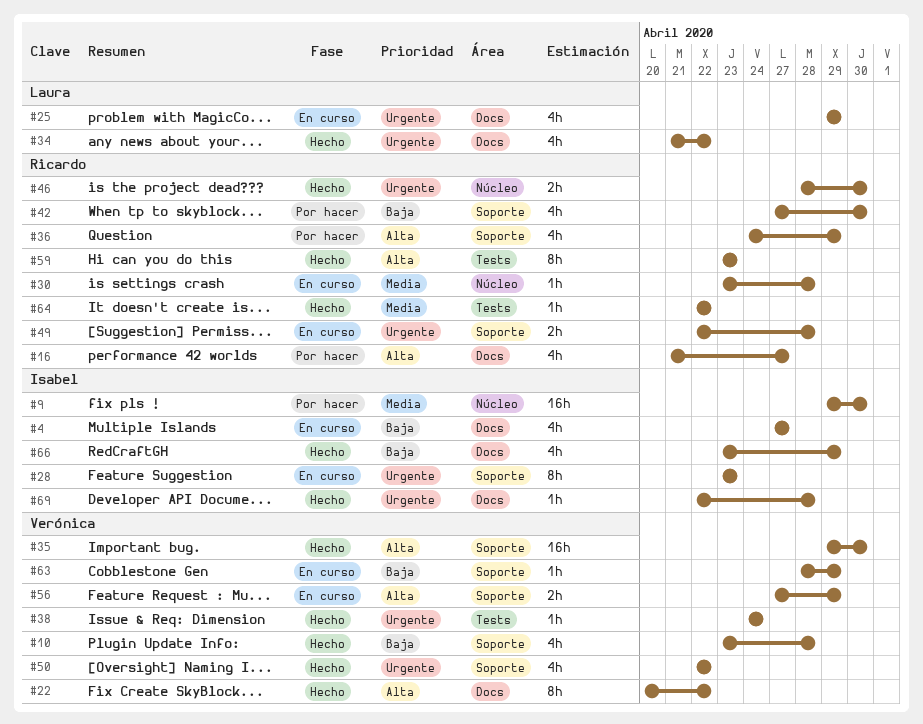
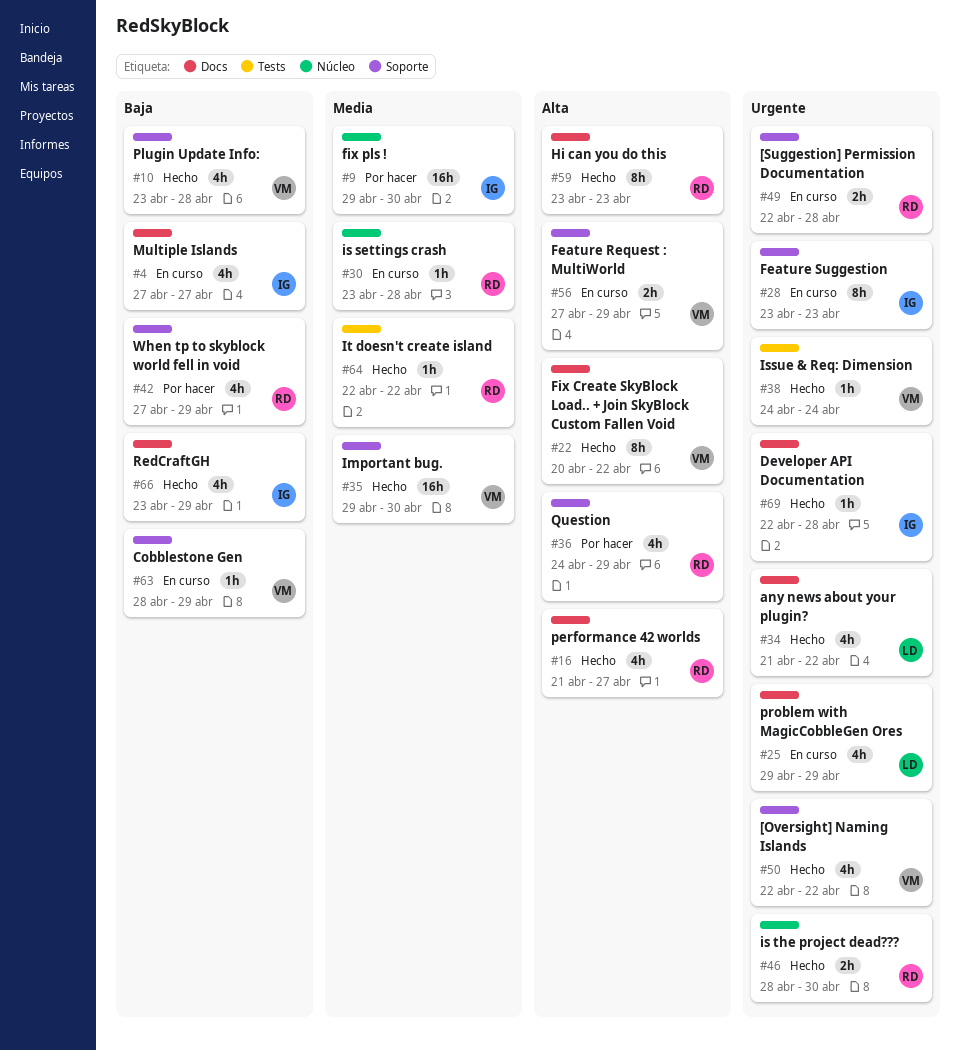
#16, status: Por hacer -> Hecho
#35, priority: Alta -> Media
#42, due: Apr 30 -> Apr 29
#59, label: Tests -> Docs

